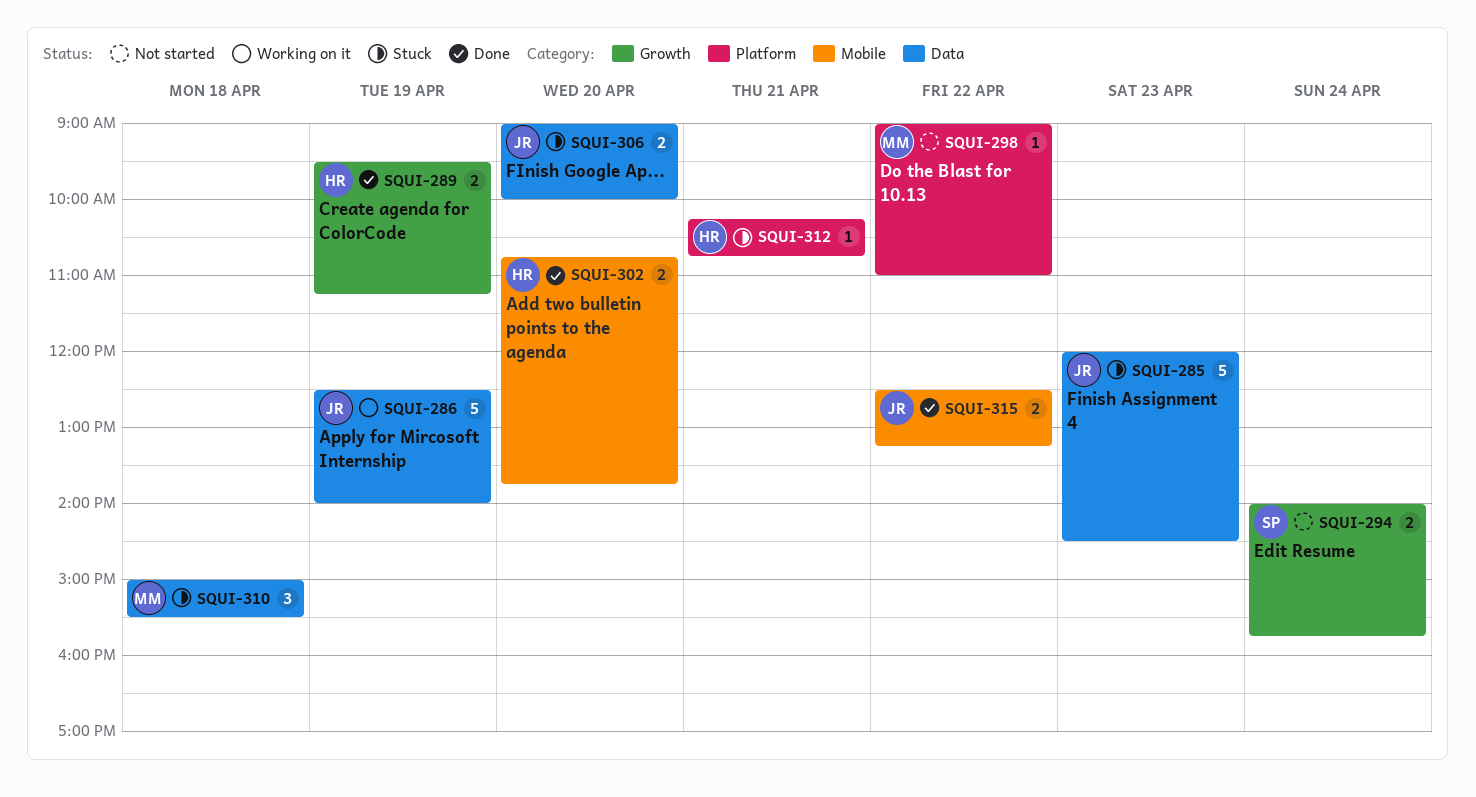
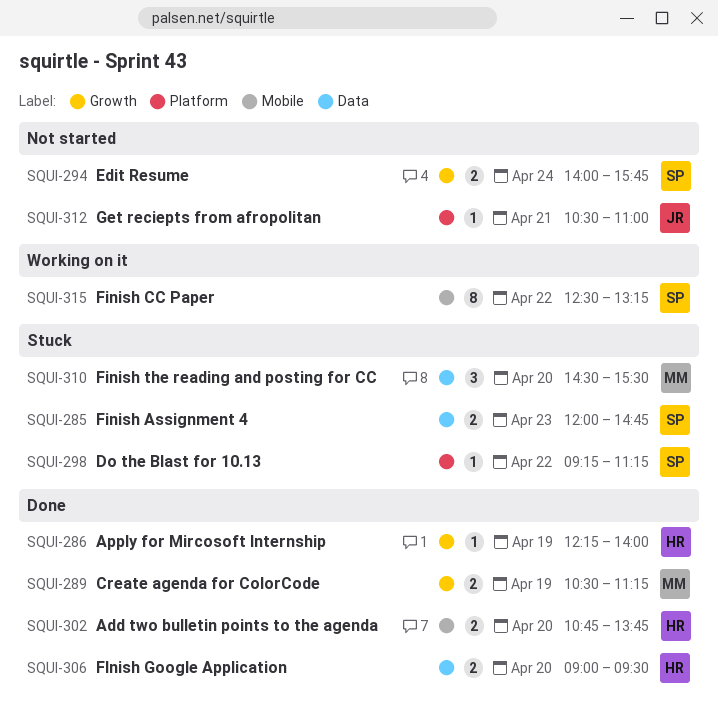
SQUI-285, owner: JR -> SP
SQUI-285, estimate: 5 -> 2
SQUI-285, ends: 14:30 -> 14:45
SQUI-286, status: Working on it -> Done
SQUI-286, owner: JR -> HR
SQUI-286, label: Data -> Growth
SQUI-286, estimate: 5 -> 1
SQUI-286, begins: 12:30 -> 12:15
SQUI-289, owner: HR -> MM
SQUI-289, begins: 09:30 -> 10:30
SQUI-298, status: Not started -> Stuck
SQUI-298, owner: MM -> SP
SQUI-298, begins: 09:00 -> 09:15
SQUI-298, ends: 11:00 -> 11:15
SQUI-306, status: Stuck -> Done
SQUI-306, owner: JR -> HR
SQUI-306, ends: 10:00 -> 09:30
SQUI-310, day: Apr 18 -> Apr 20
SQUI-310, begins: 15:00 -> 14:30
SQUI-312, status: Stuck -> Not started
SQUI-312, owner: HR -> JR
SQUI-312, begins: 10:15 -> 10:30
SQUI-312, ends: 10:45 -> 11:00
SQUI-315, status: Done -> Working on it
SQUI-315, owner: JR -> SP
SQUI-315, estimate: 2 -> 8

